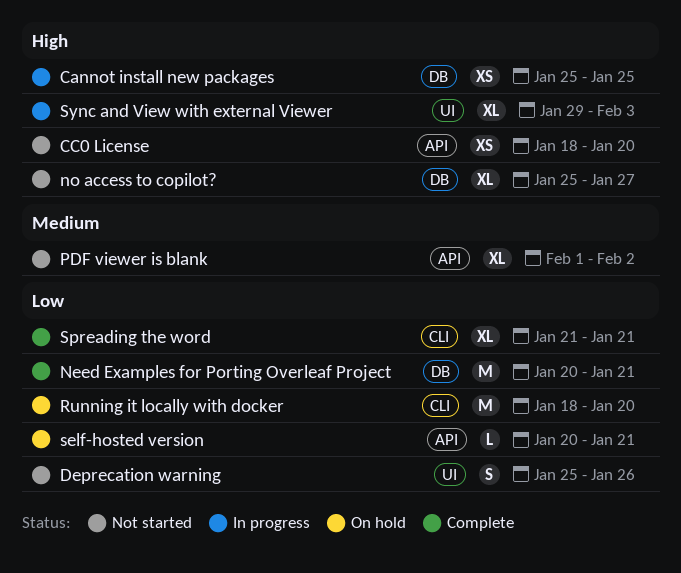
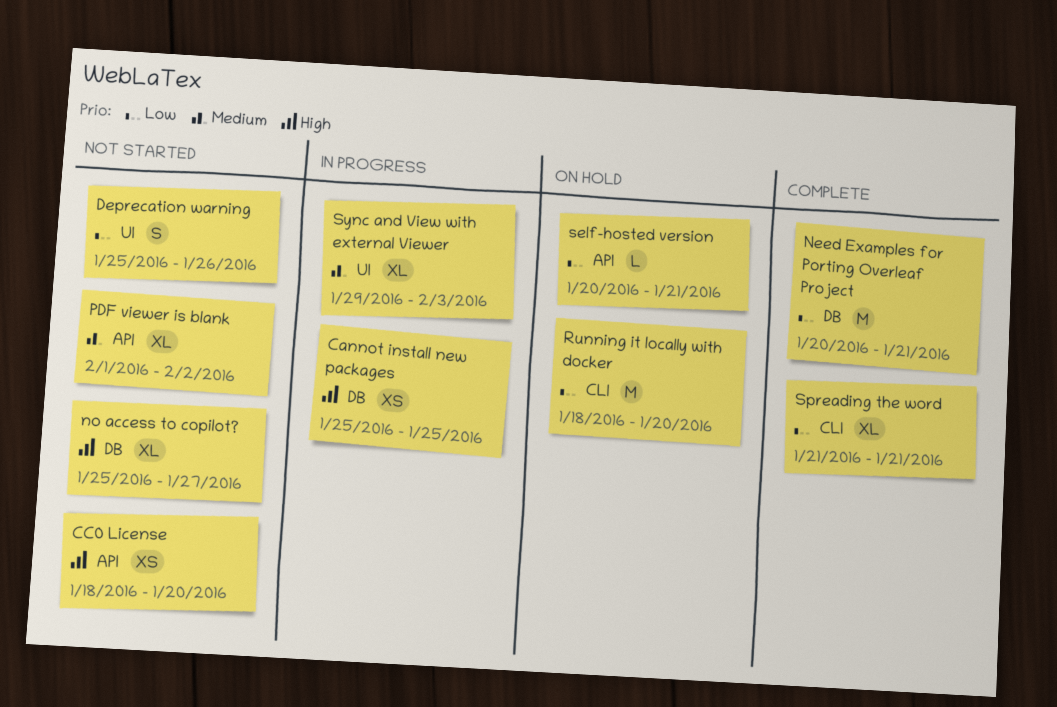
Sync and View with external Viewer, priority: High -> Medium

